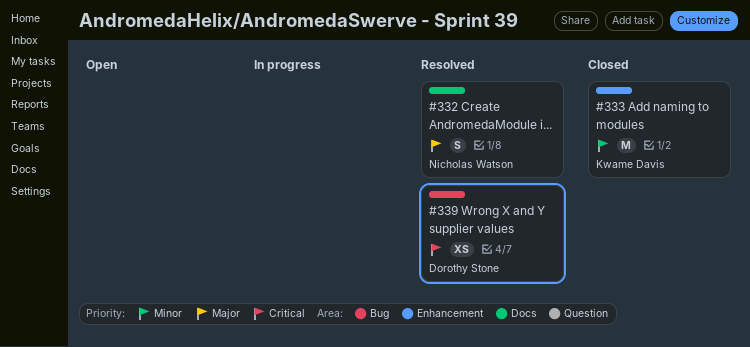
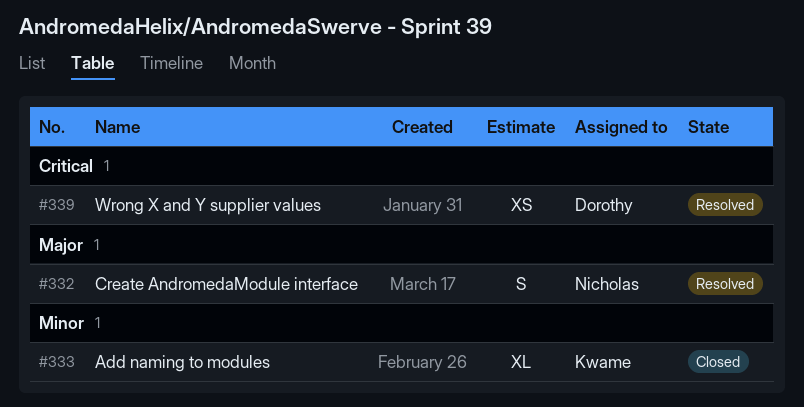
#333, estimate: M -> XL

